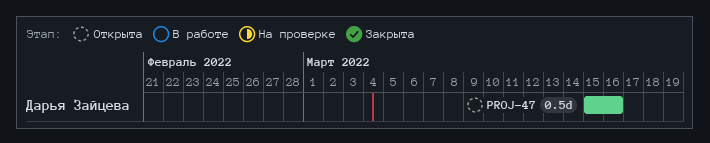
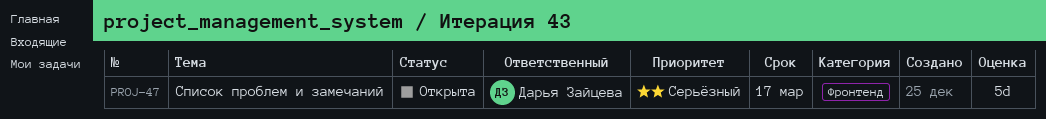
PROJ-47, estimate: 0.5d -> 5d
PROJ-47, due: Mar 16 -> Mar 17

